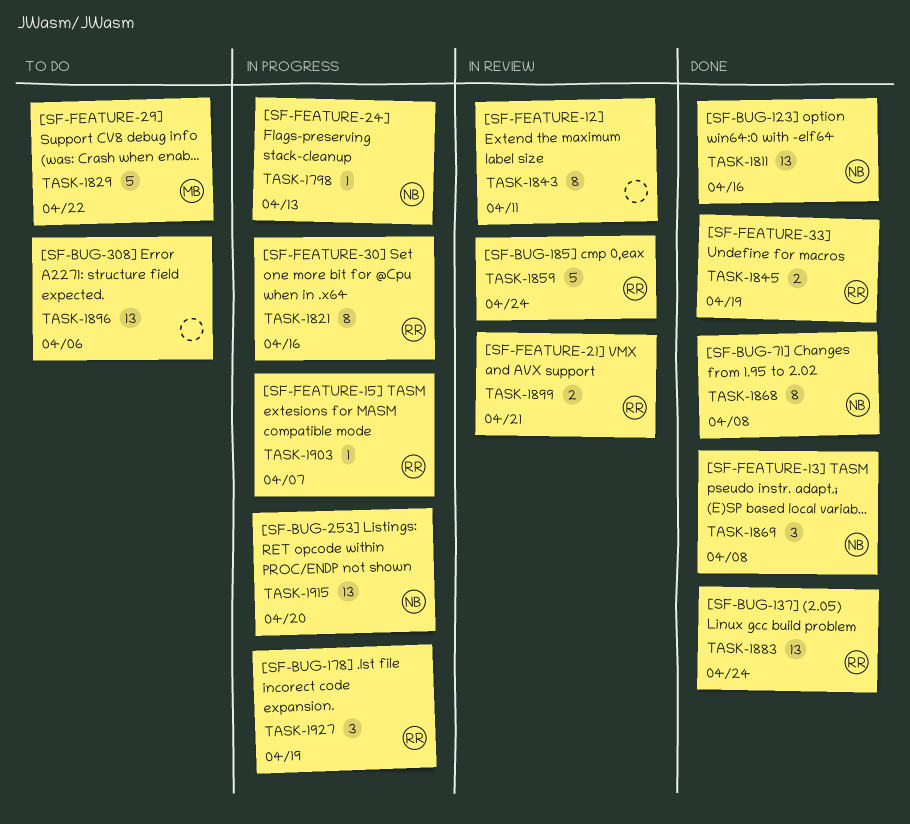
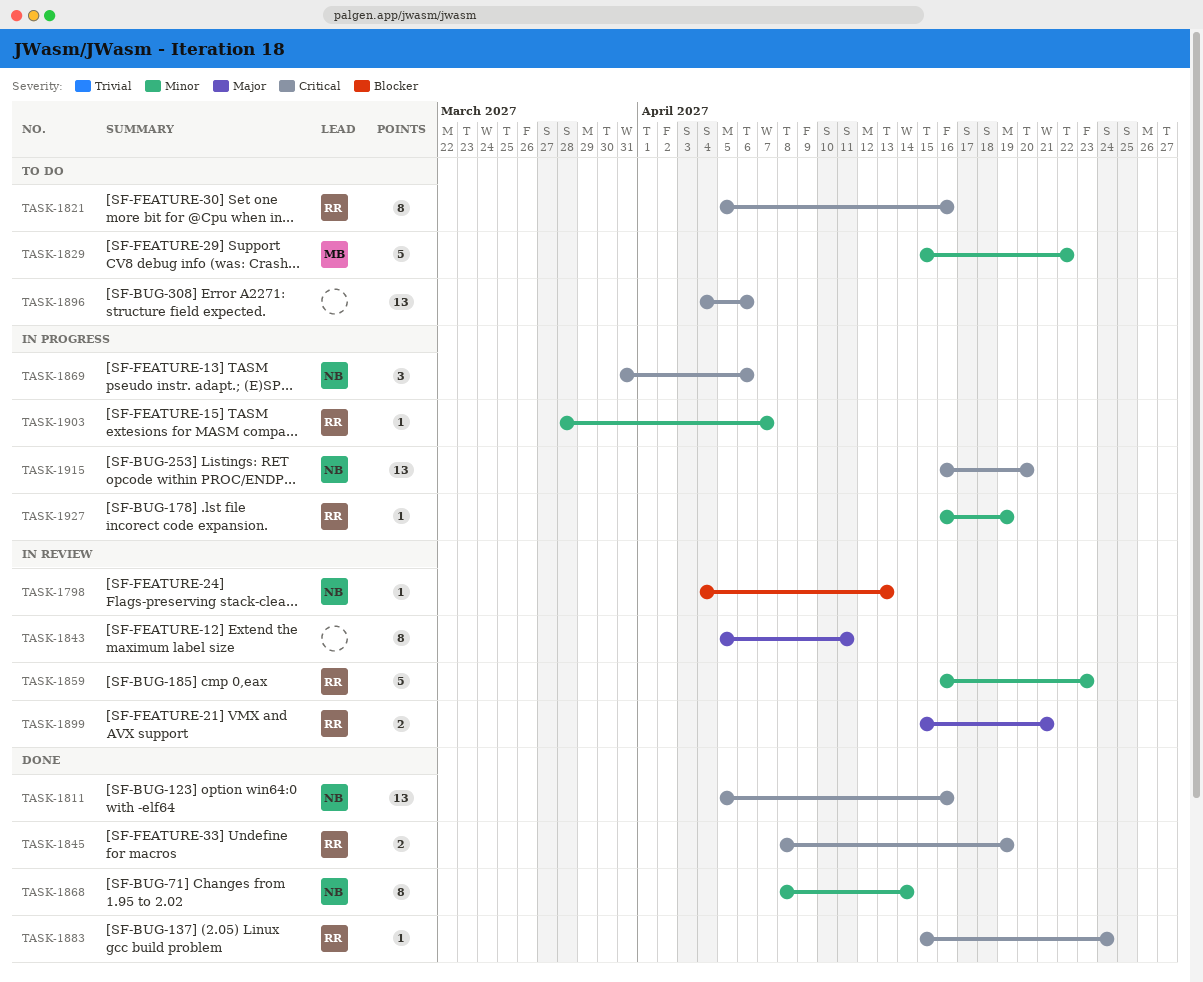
TASK-1798, status: In progress -> In review
TASK-1821, status: In progress -> To do
TASK-1859, due: Apr 24 -> Apr 23
TASK-1868, due: Apr 8 -> Apr 14
TASK-1869, status: Done -> In progress
TASK-1869, due: Apr 8 -> Apr 6
TASK-1883, estimate: 13 -> 1
TASK-1927, estimate: 3 -> 1

